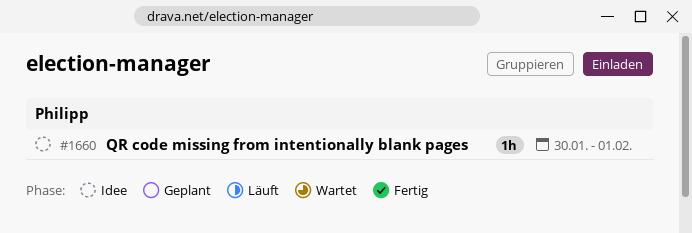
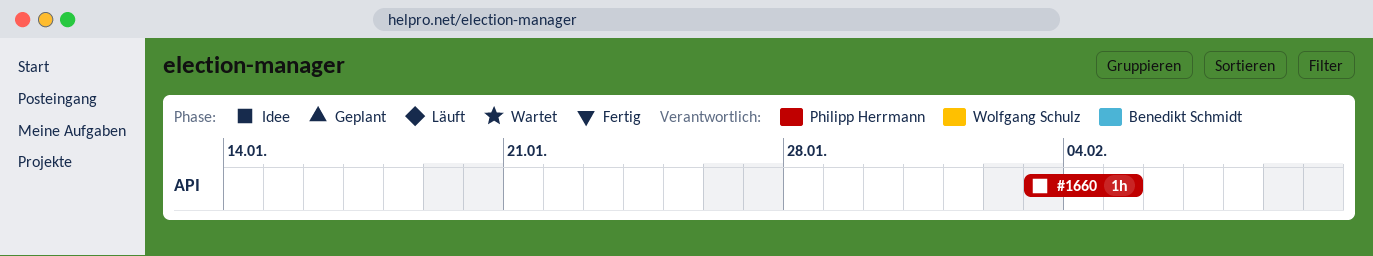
#1660, start: Jan 30 -> Feb 3
#1660, due: Feb 1 -> Feb 5

